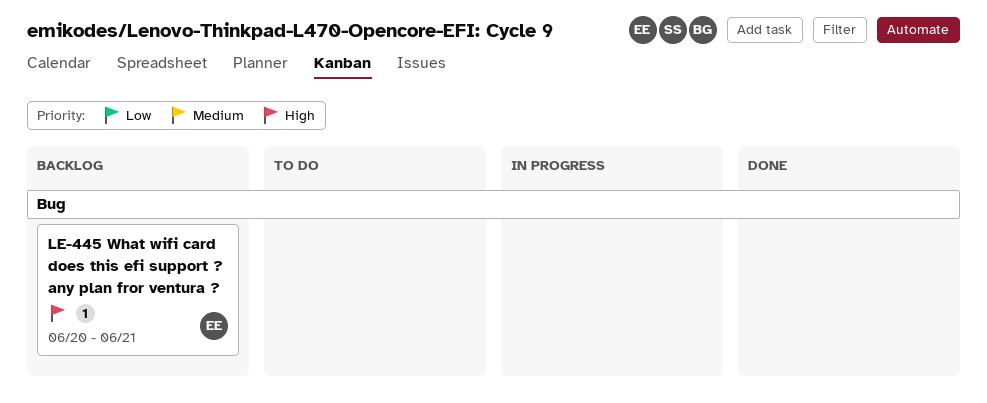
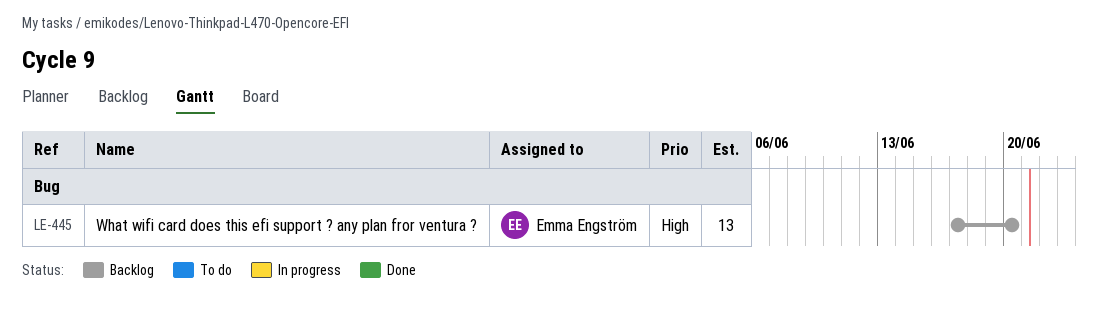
LE-445, estimate: 1 -> 13
LE-445, start: Jun 20 -> Jun 17
LE-445, due: Jun 21 -> Jun 20

